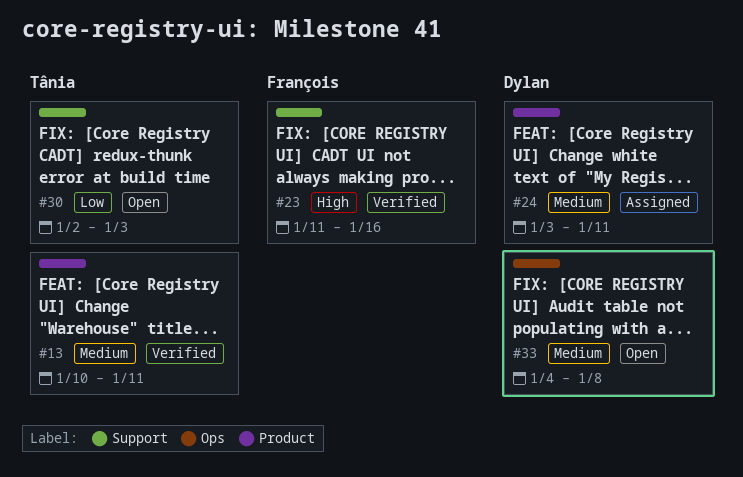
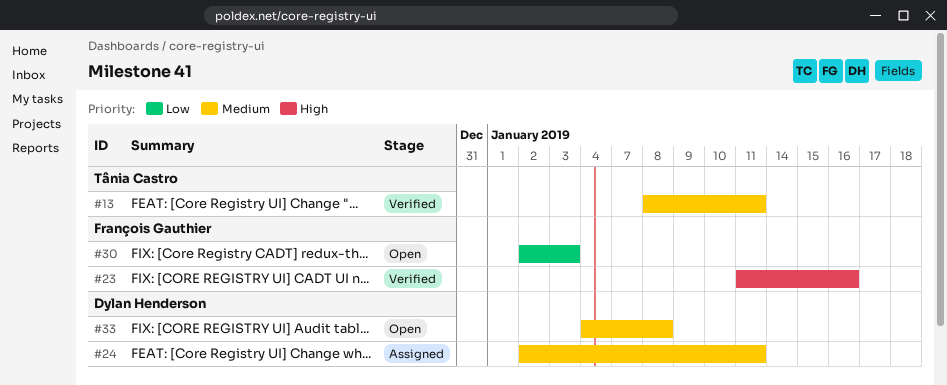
#13, start: Jan 10 -> Jan 8
#24, start: Jan 3 -> Jan 2
#30, owner: Tânia Castro -> François Gauthier

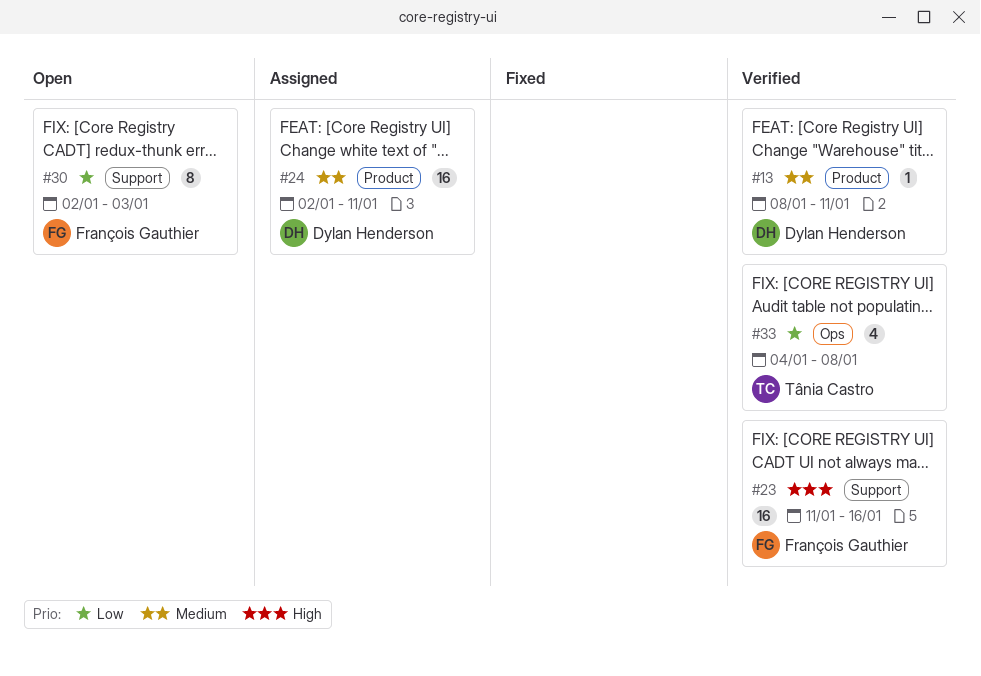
#13, owner: Tânia Castro -> Dylan Henderson
#33, status: Open -> Verified
#33, owner: Dylan Henderson -> Tânia Castro
#33, priority: Medium -> Low

